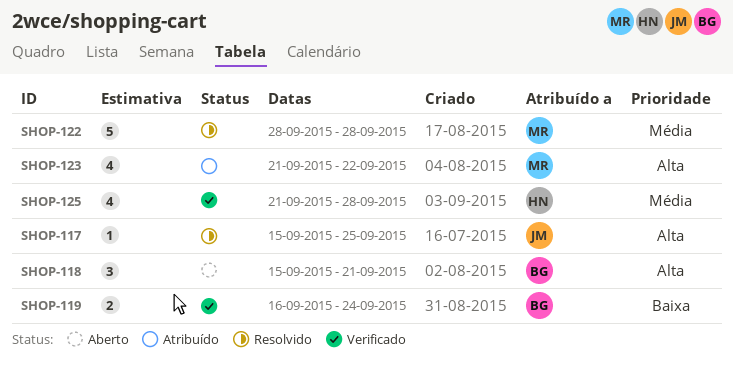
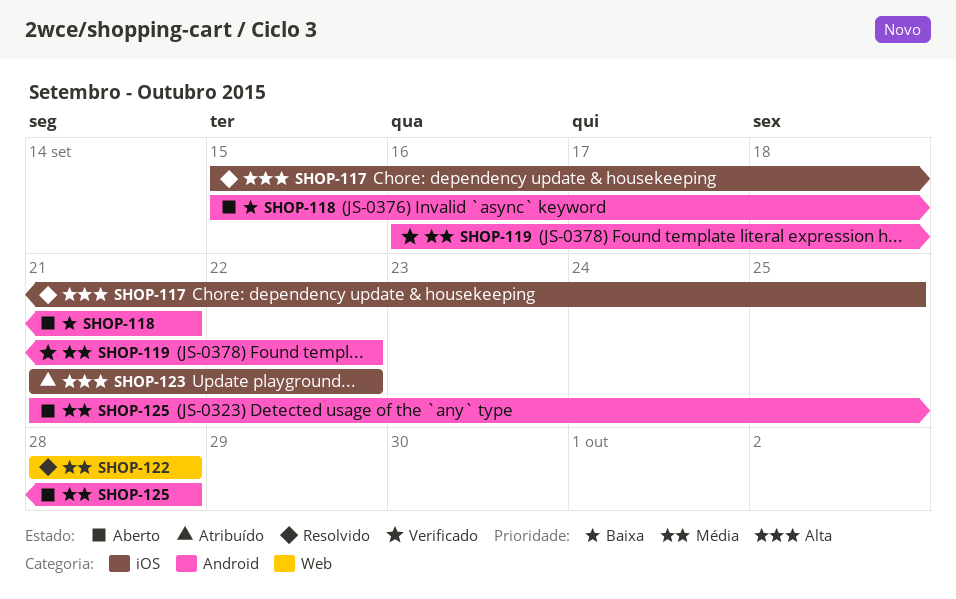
SHOP-118, priority: Alta -> Baixa
SHOP-119, priority: Baixa -> Média
SHOP-119, due: Sep 24 -> Sep 22
SHOP-125, status: Verificado -> Aberto

